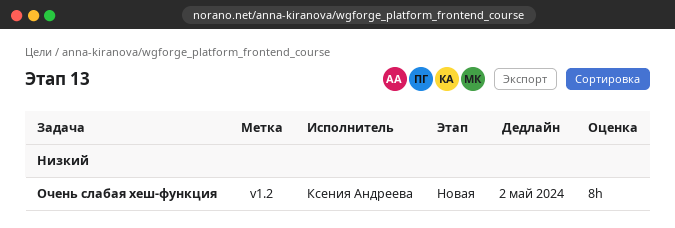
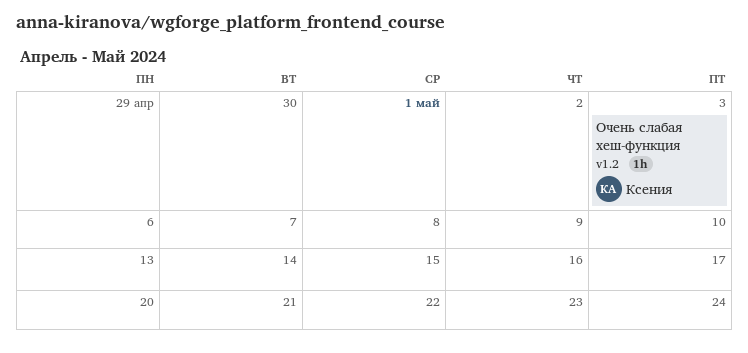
Очень слабая хеш-функция, estimate: 8h -> 1h
Очень слабая хеш-функция, due: May 2 -> May 3

